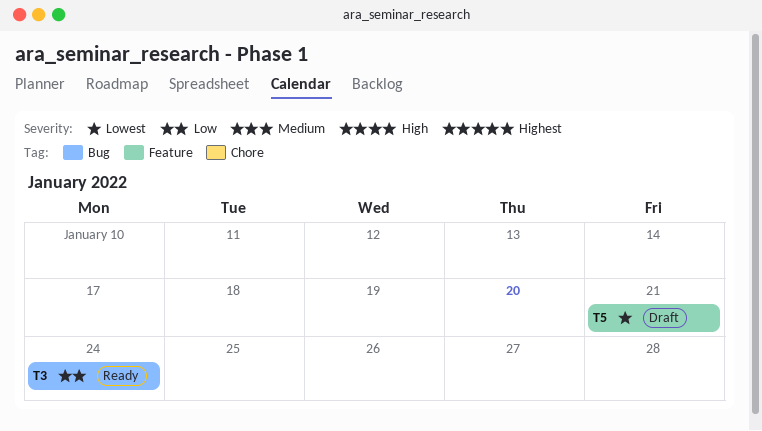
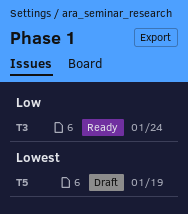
T5, due: Jan 21 -> Jan 19

